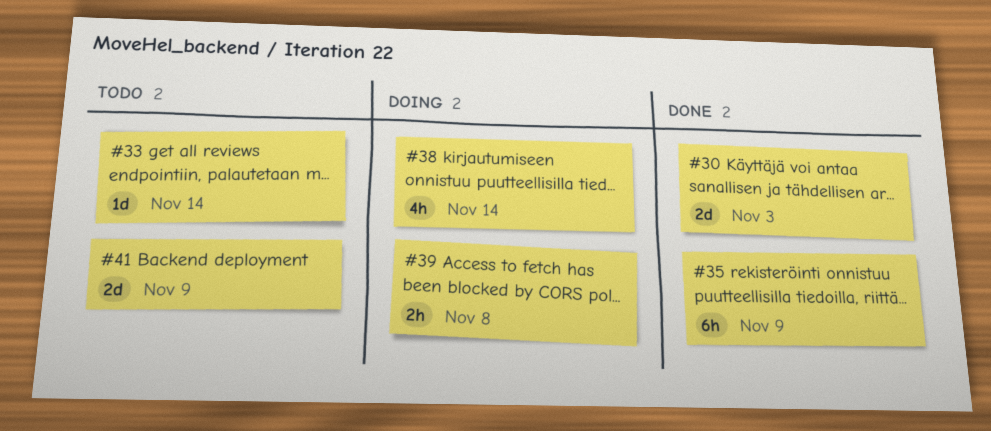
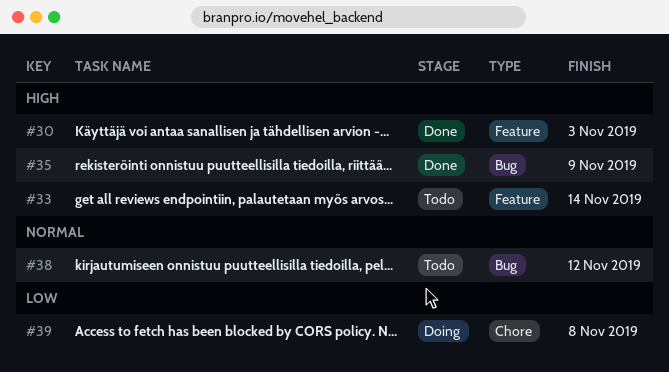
#38, status: Doing -> Todo
#38, due: Nov 14 -> Nov 12
#41: present -> none

